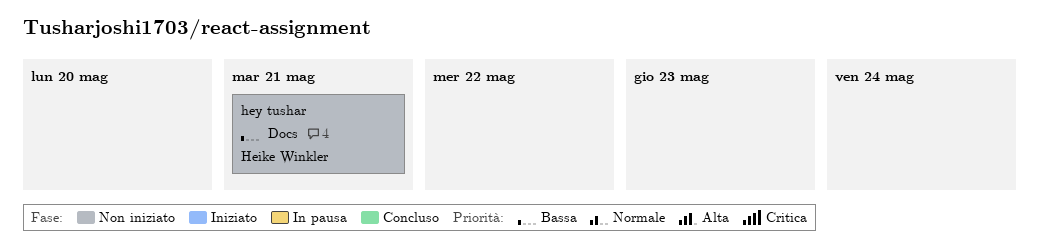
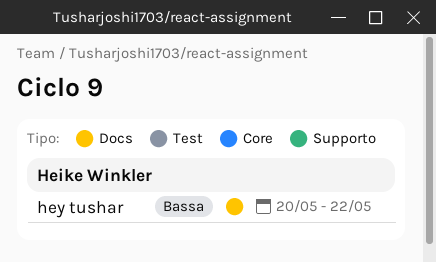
hey tushar, due: May 21 -> May 22

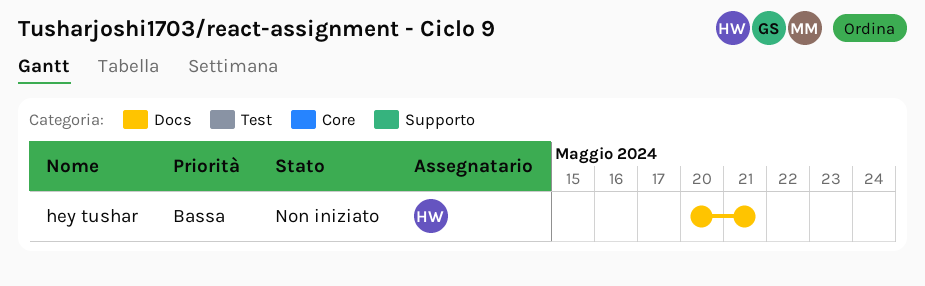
hey tushar, due: May 22 -> May 21

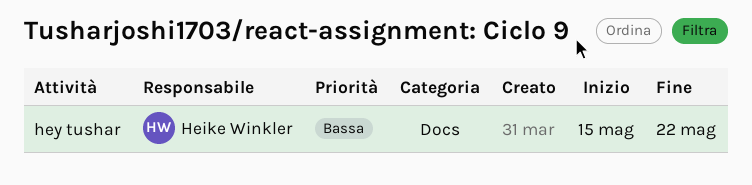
hey tushar, start: May 20 -> May 15
hey tushar, due: May 21 -> May 22

